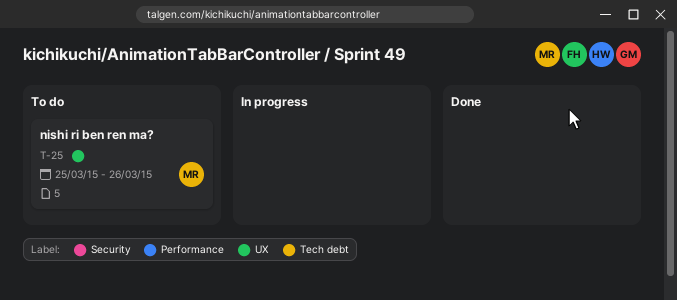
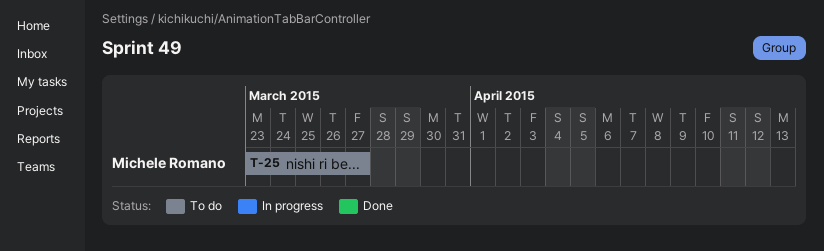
T-25, start: Mar 25 -> Mar 23
T-25, due: Mar 26 -> Mar 27

